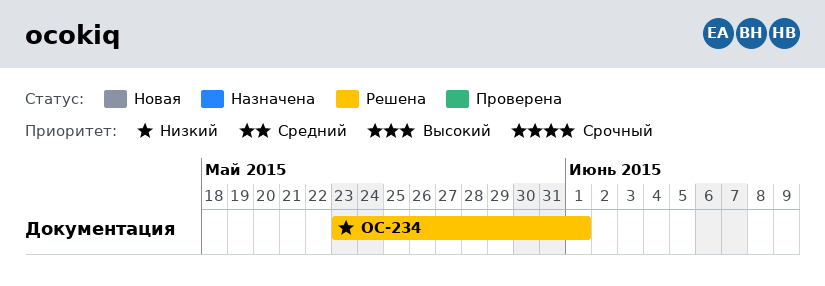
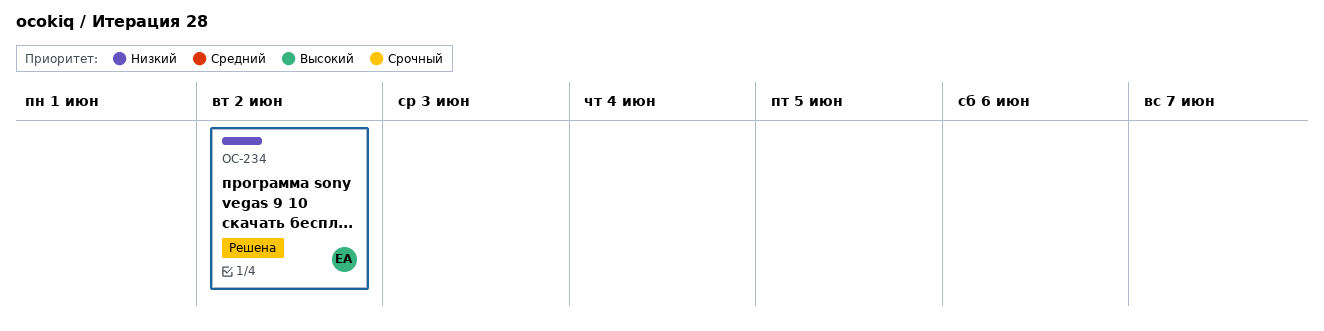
OC-234, due: Jun 1 -> Jun 2

